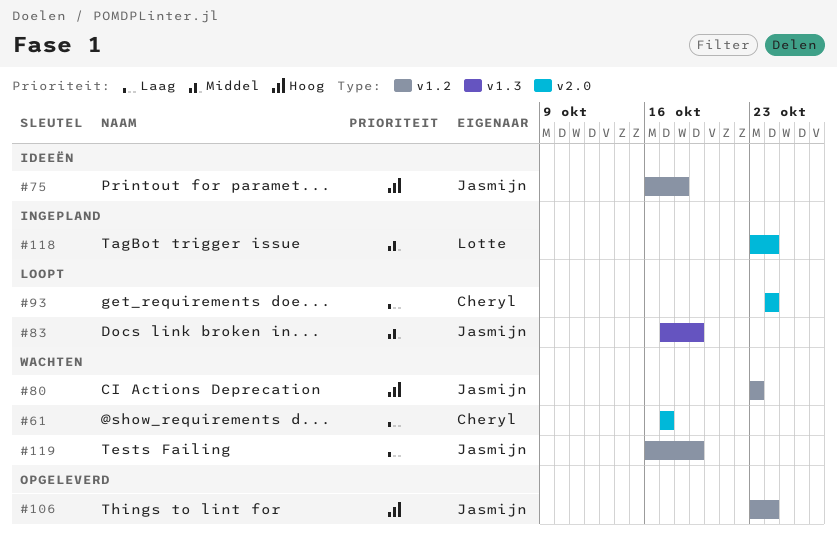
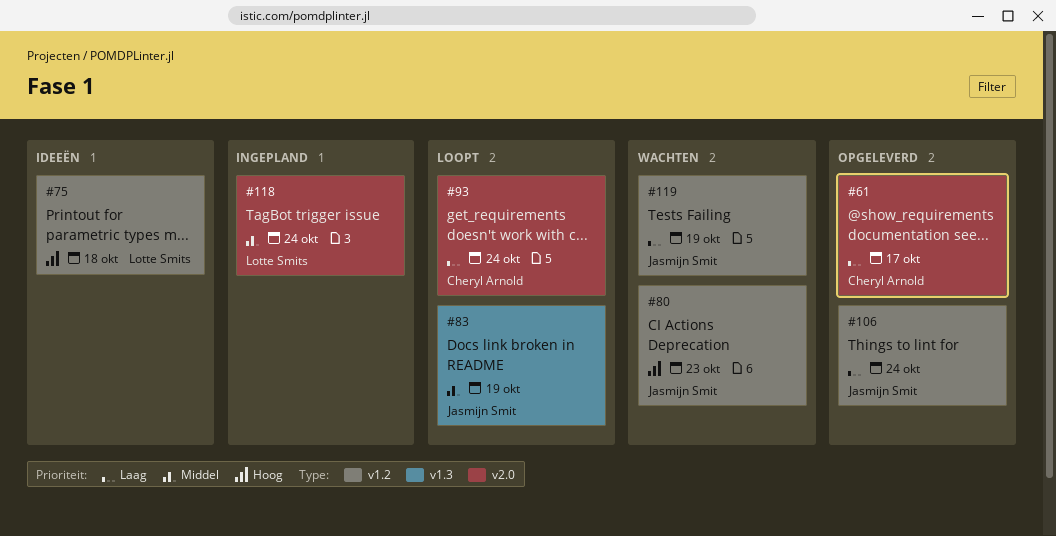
#61, status: Wachten -> Opgeleverd
#75, owner: Jasmijn Smit -> Lotte Smits
#106, priority: Hoog -> Laag

